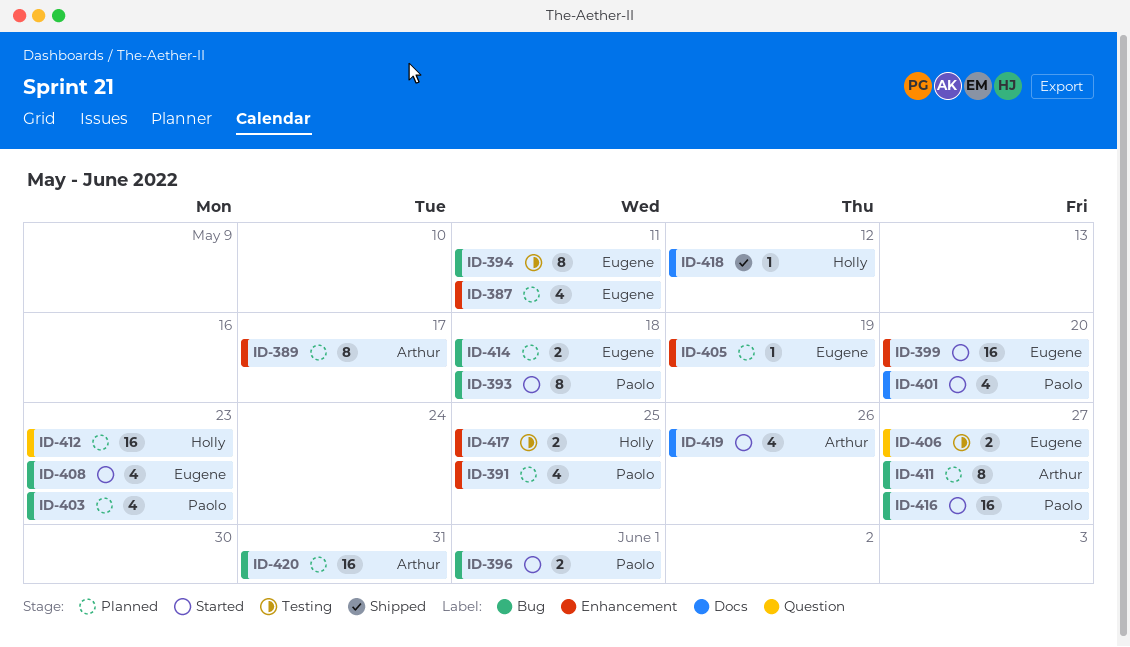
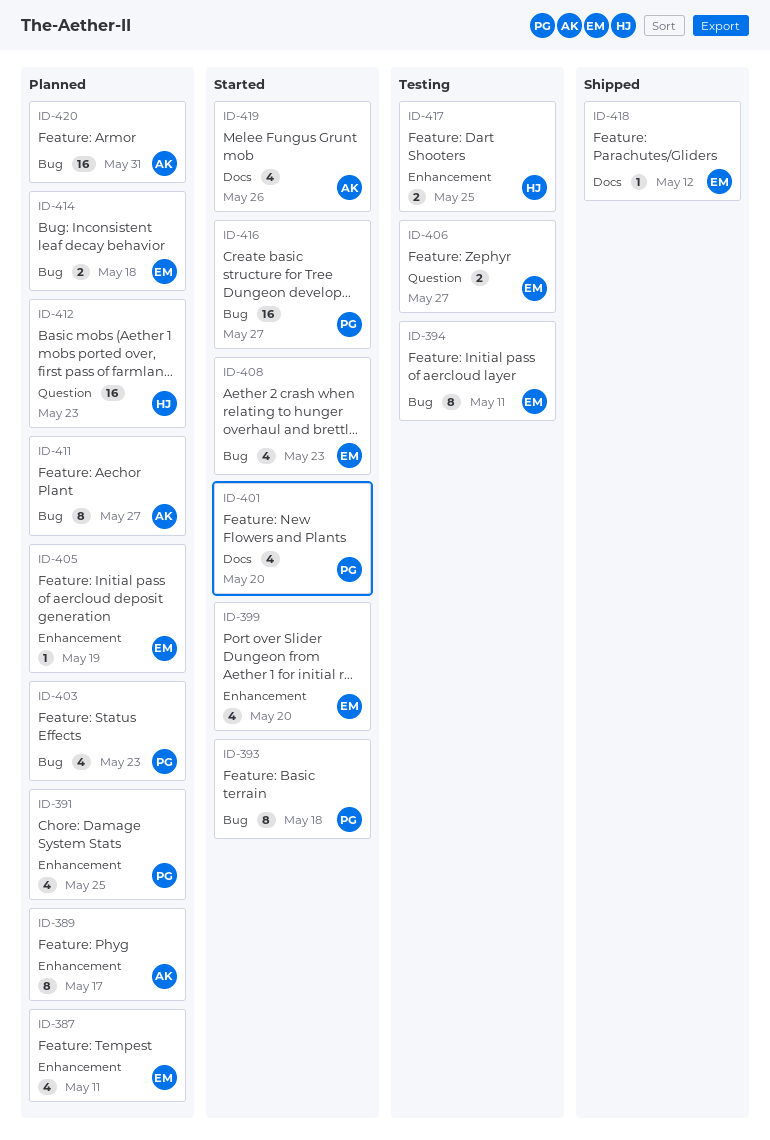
ID-396: present -> none
ID-399, estimate: 16 -> 4
ID-418, owner: Holly -> Eugene

